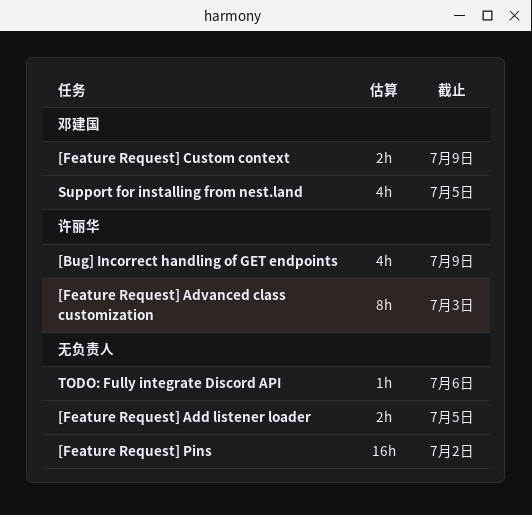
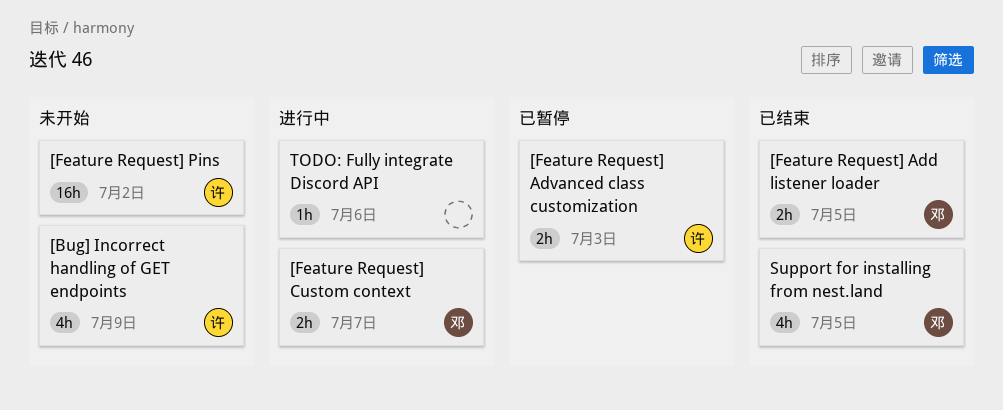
[Feature Request] Add listener loader, owner: none -> 邓建国
[Feature Request] Advanced class customization, estimate: 8h -> 2h
[Feature Request] Custom context, due: Jul 9 -> Jul 7
[Feature Request] Pins, owner: none -> 许丽华

